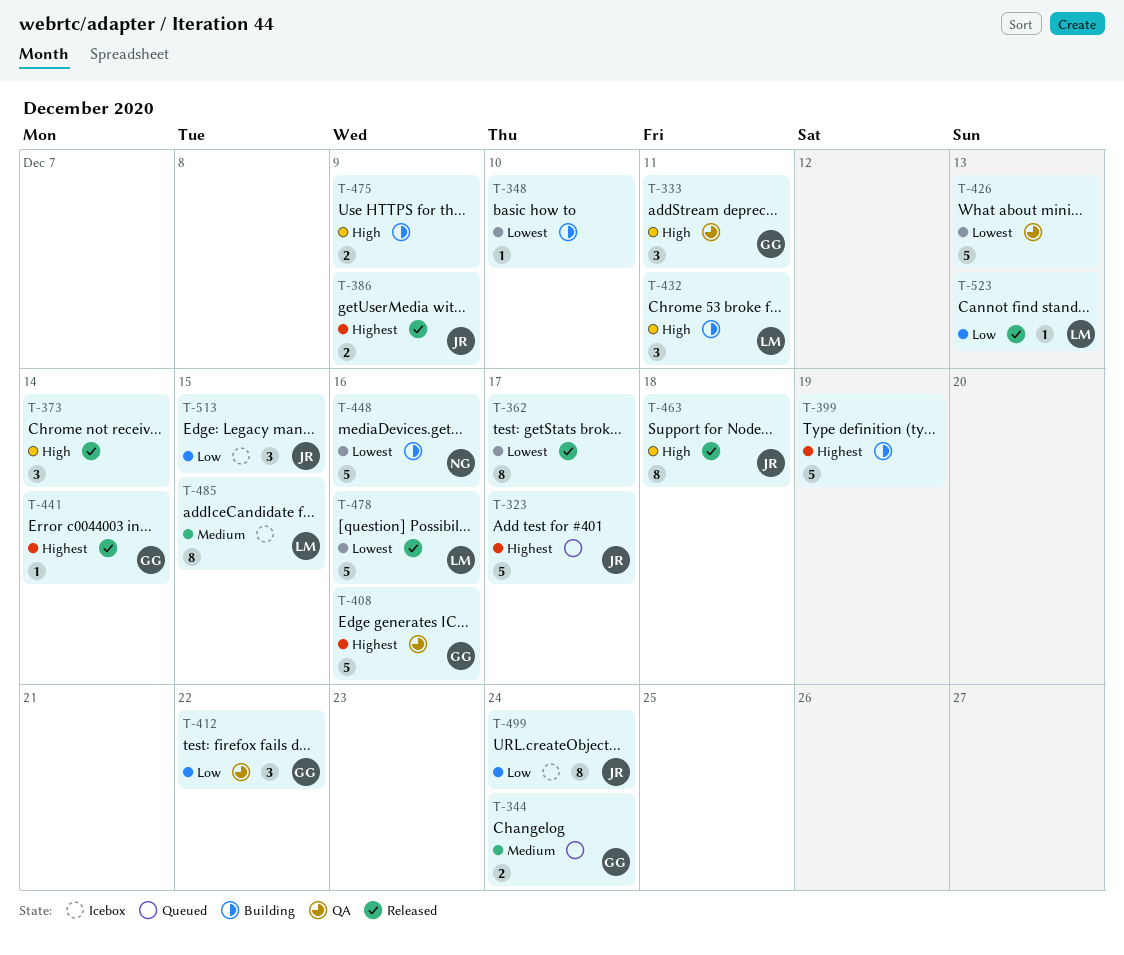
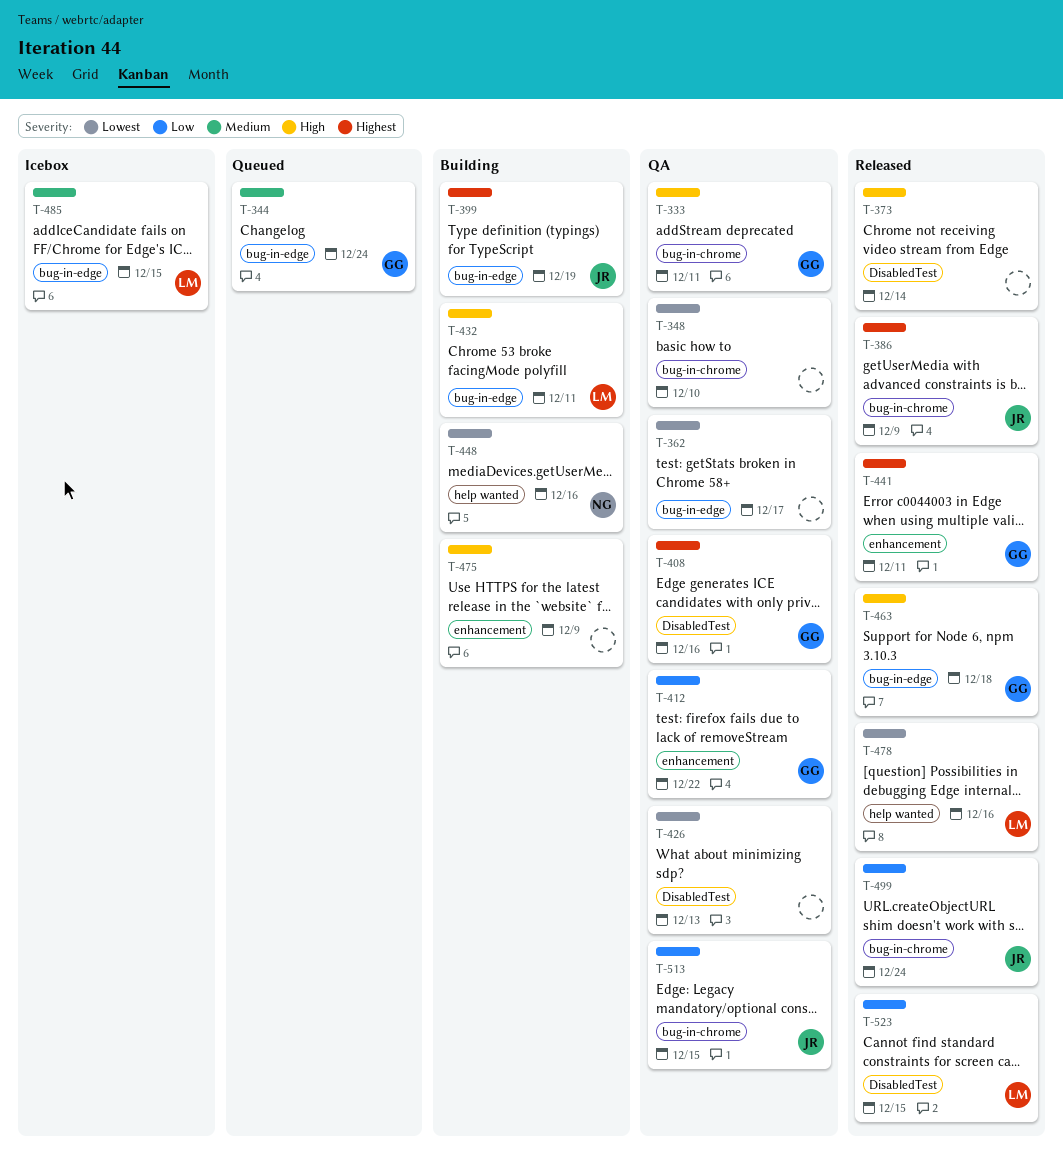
T-323: present -> none
T-348, status: Building -> QA
T-362, status: Released -> QA
T-399, owner: none -> JR
T-441, due: Dec 14 -> Dec 11
T-463, owner: JR -> GG
T-499, status: Icebox -> Released
T-513, status: Icebox -> QA
T-523, due: Dec 13 -> Dec 15

